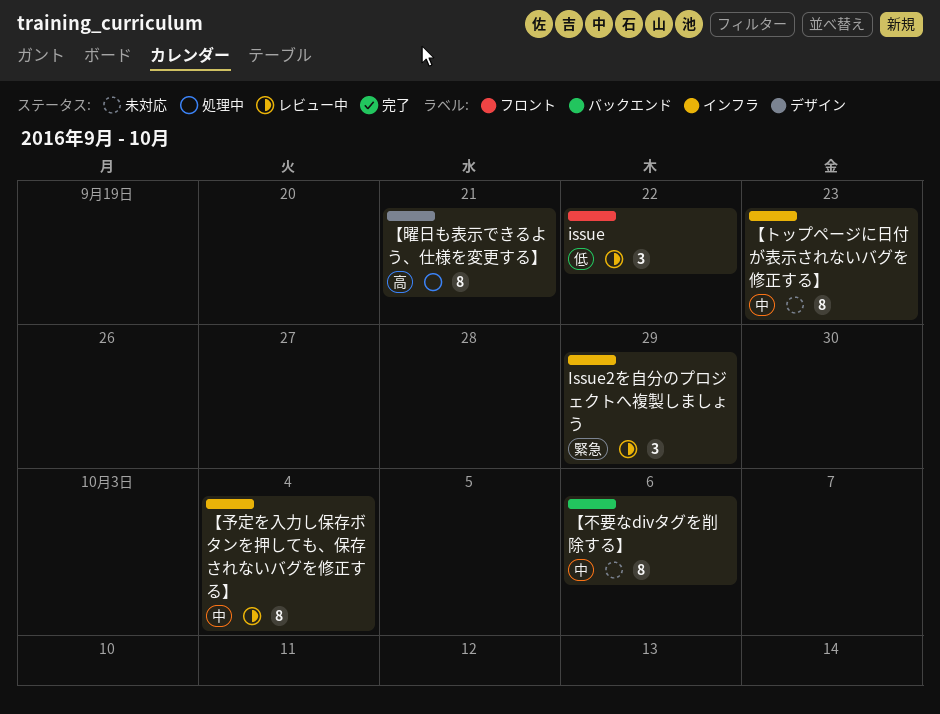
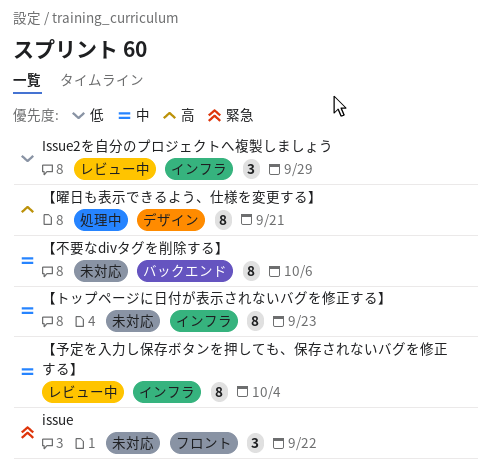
issue, status: レビュー中 -> 未対応
issue, priority: 低 -> 緊急
Issue2を自分のプロジェクトへ複製しましょう, priority: 緊急 -> 低

